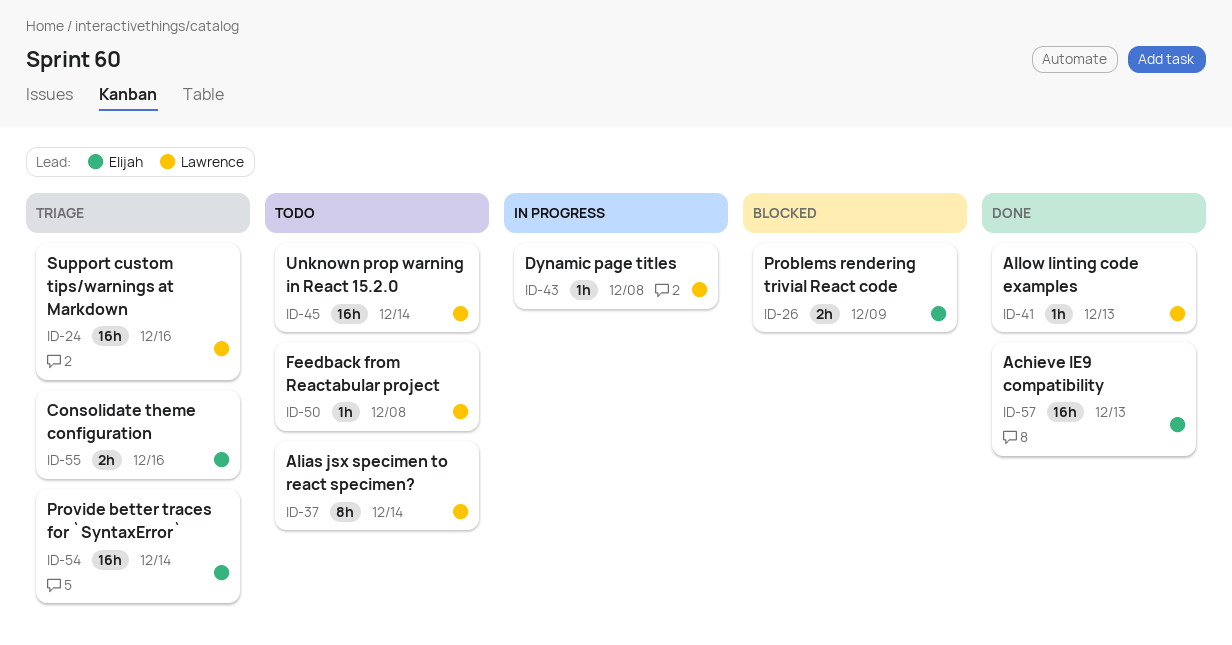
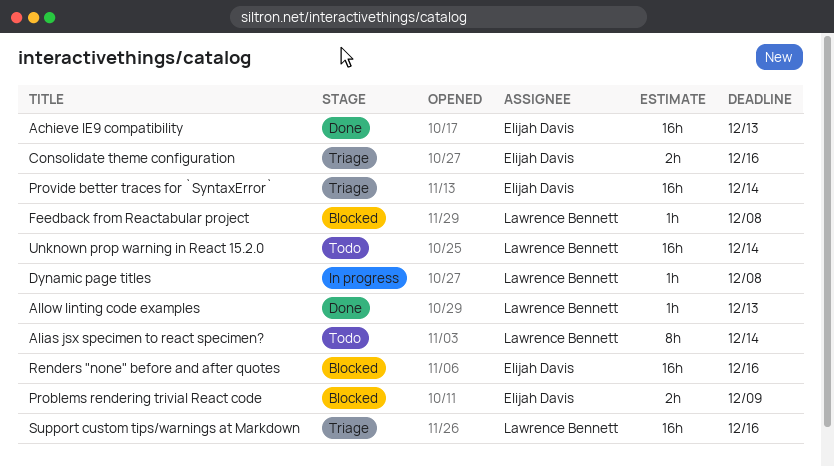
Feedback from Reactabular project, status: Todo -> Blocked
Renders "none" before and after quotes: none -> present

